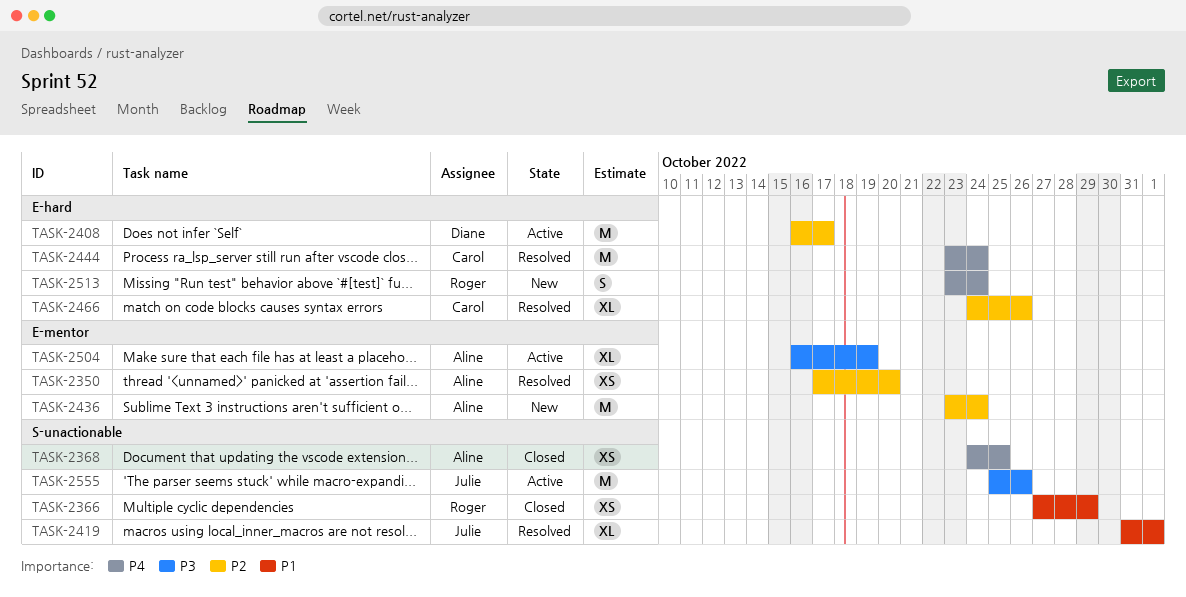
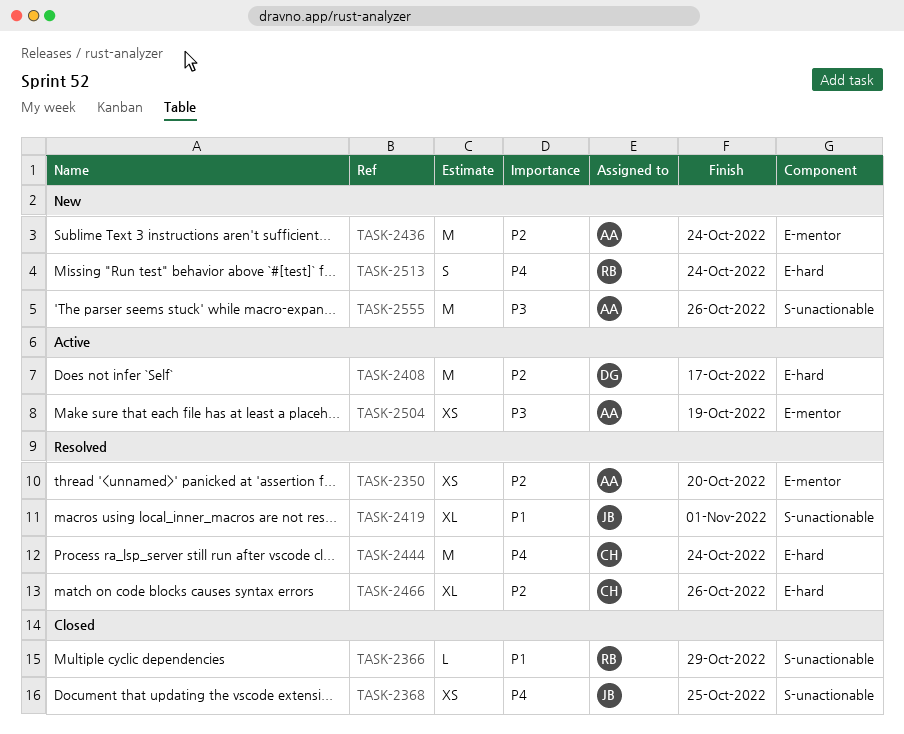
TASK-2366, estimate: XS -> L
TASK-2368, owner: Aline -> Julie
TASK-2504, estimate: XL -> XS
TASK-2555, status: Active -> New
TASK-2555, owner: Julie -> Aline

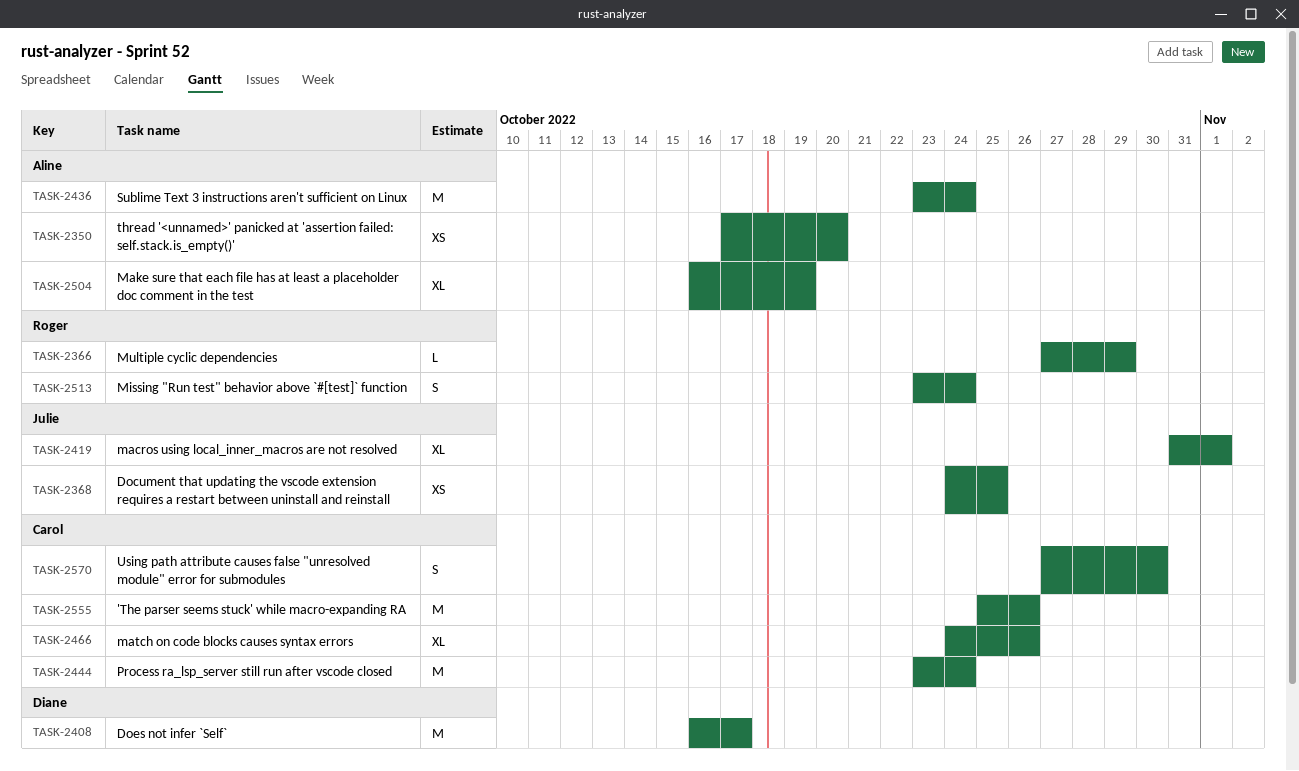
TASK-2504, estimate: XS -> XL
TASK-2555, owner: Aline -> Carol
TASK-2570: none -> present

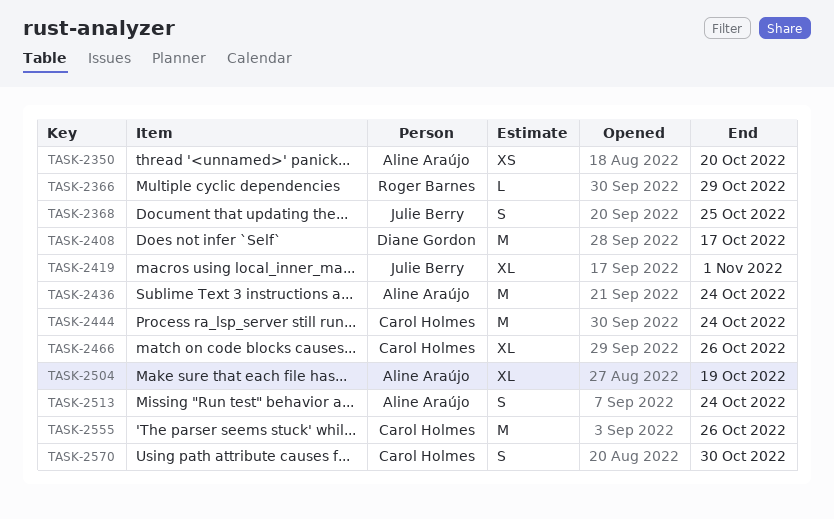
TASK-2368, estimate: XS -> S
TASK-2513, owner: Roger Barnes -> Aline Araújo

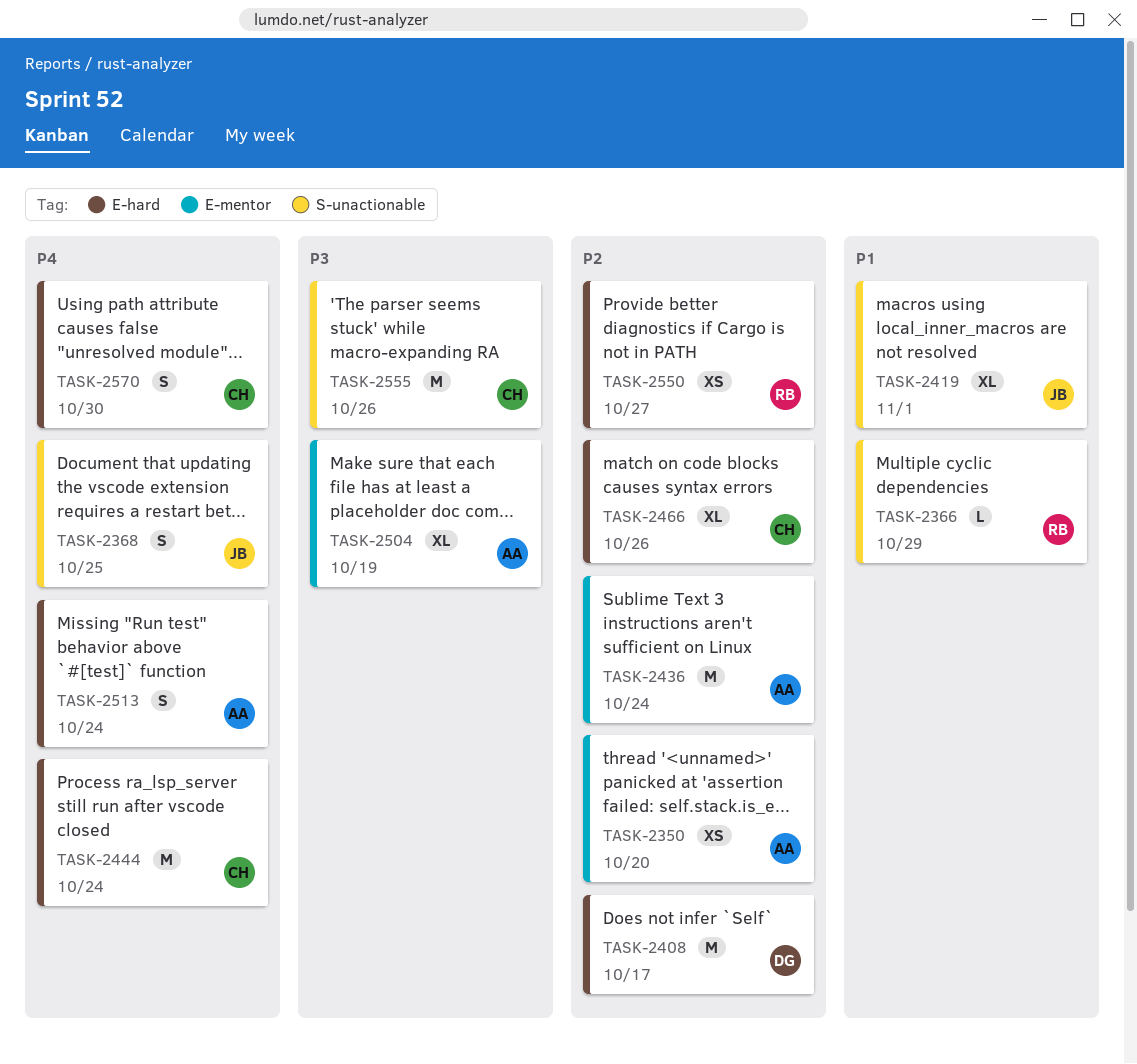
TASK-2550: none -> present

